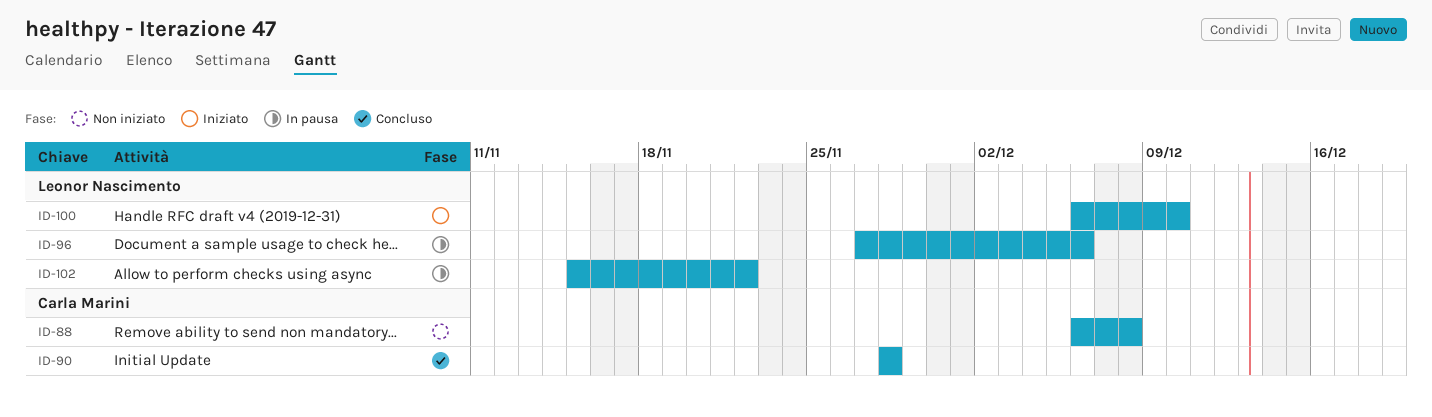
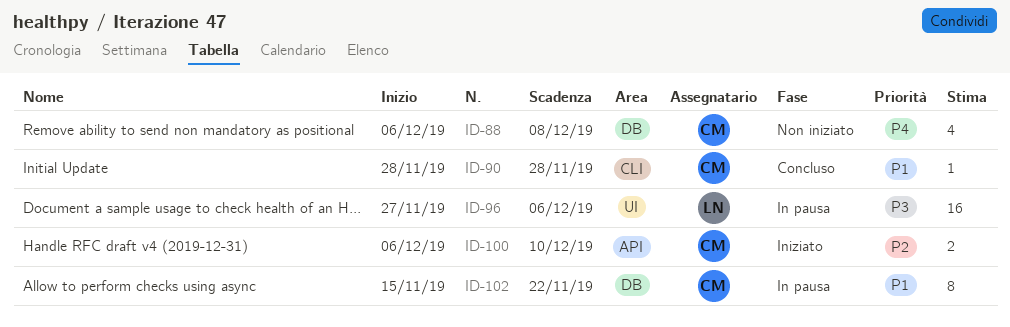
ID-100, owner: Leonor Nascimento -> Carla Marini
ID-102, owner: Leonor Nascimento -> Carla Marini

